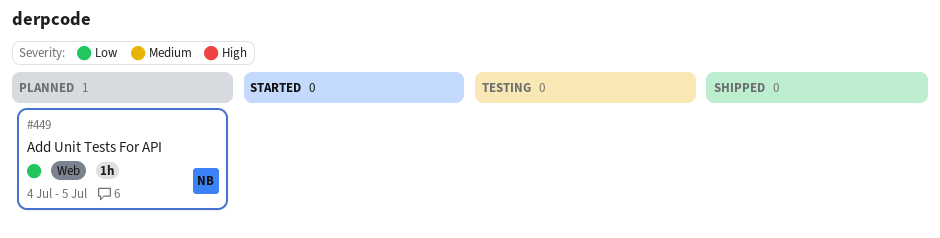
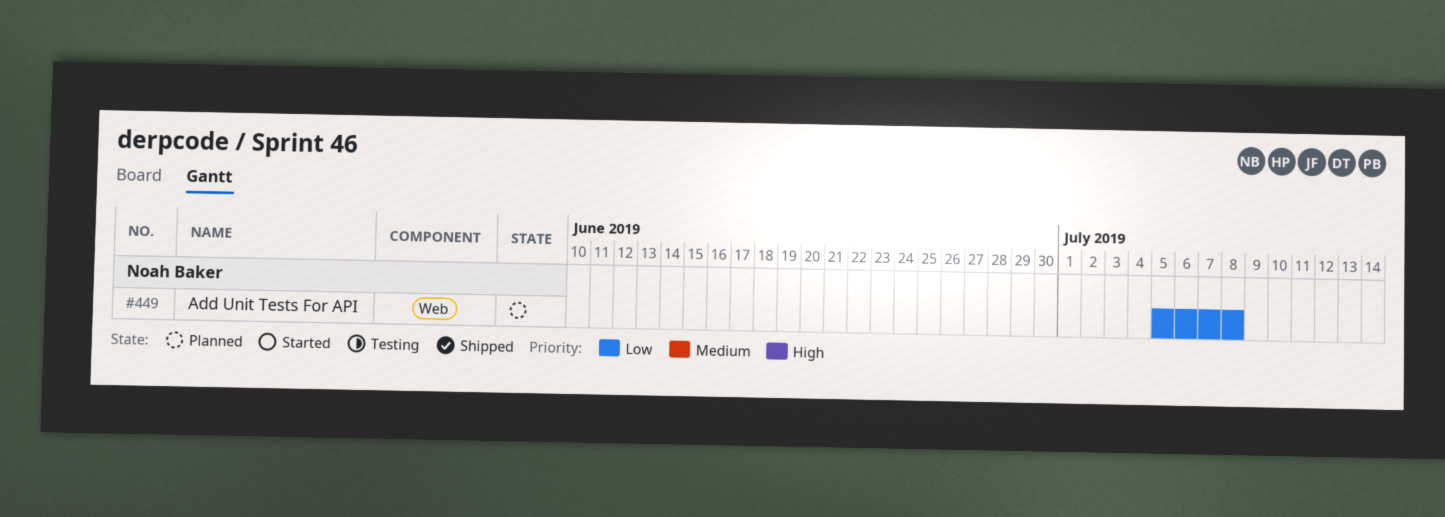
#449, start: Jul 4 -> Jul 5
#449, due: Jul 5 -> Jul 8

